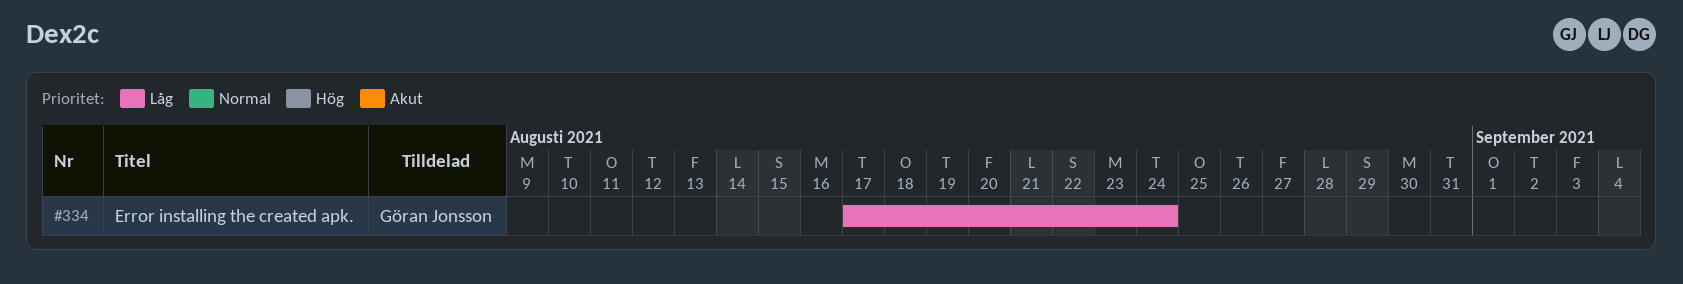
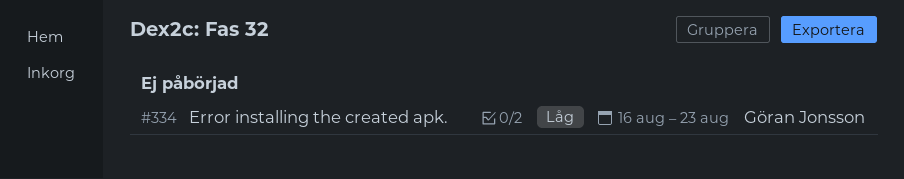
#334, start: Aug 17 -> Aug 16
#334, due: Aug 24 -> Aug 23

